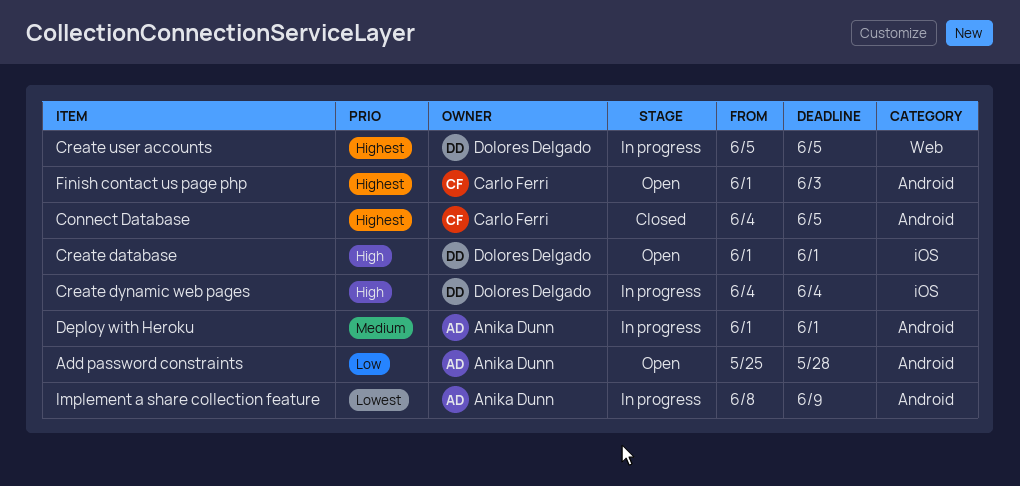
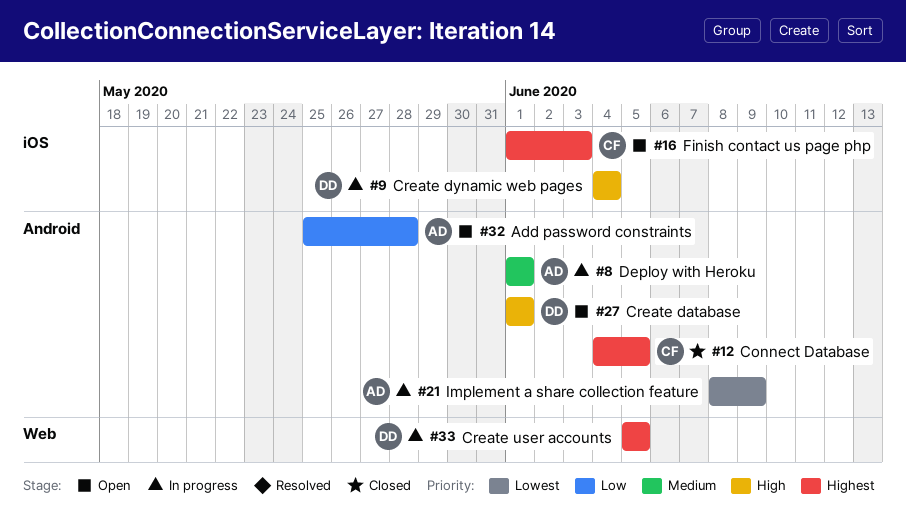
Create database, label: iOS -> Android
Finish contact us page php, label: Android -> iOS

